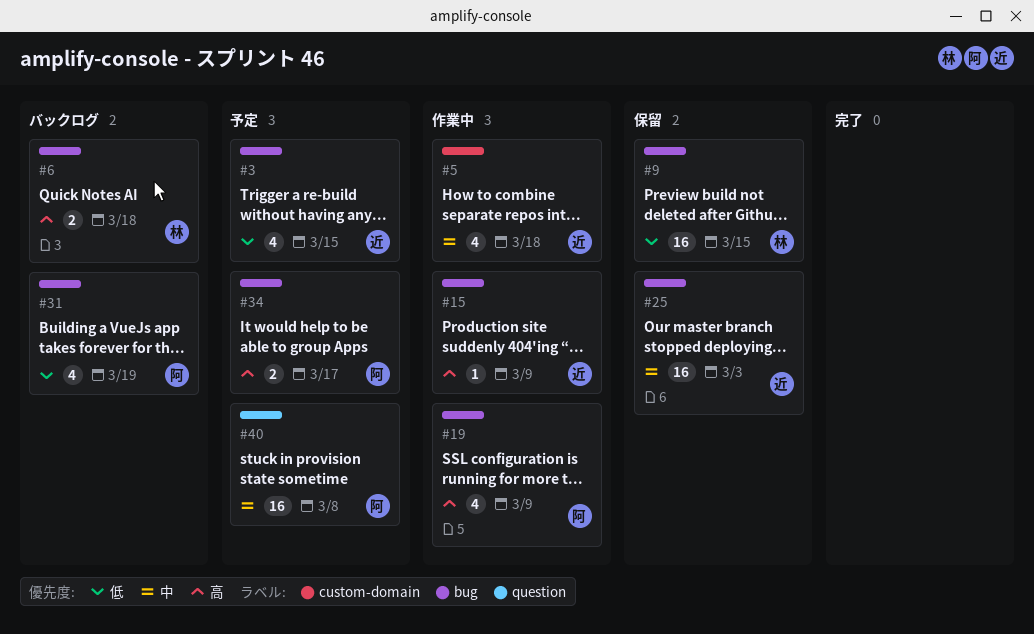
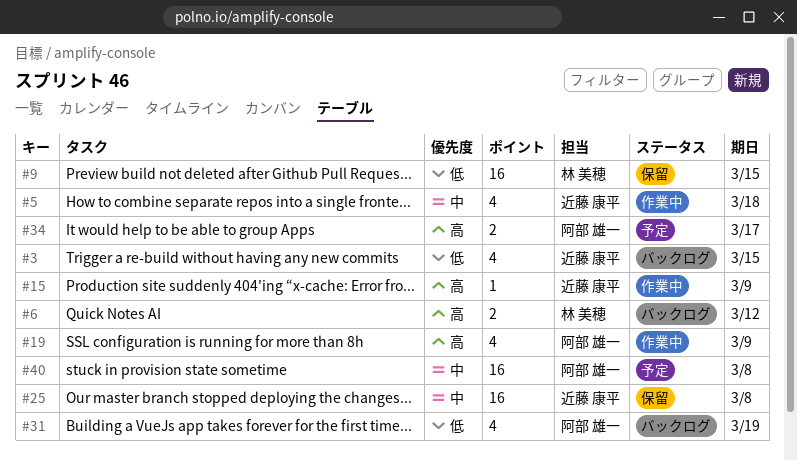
#3, status: 予定 -> バックログ
#6, due: Mar 18 -> Mar 12
#25, due: Mar 3 -> Mar 8

